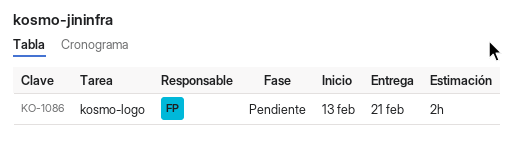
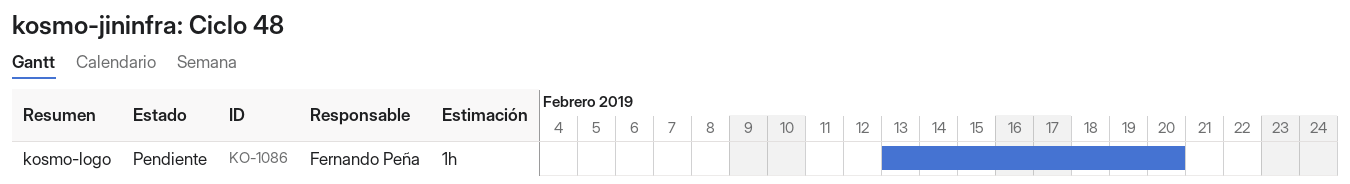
KO-1086, estimate: 2h -> 1h
KO-1086, due: Feb 21 -> Feb 20

